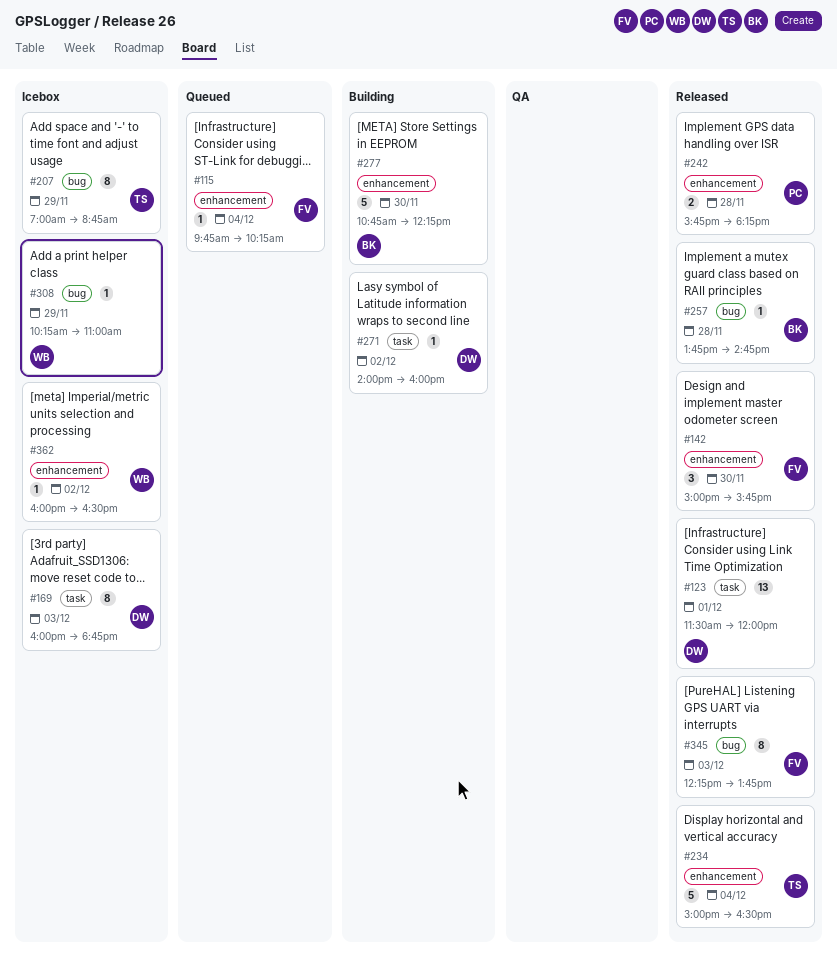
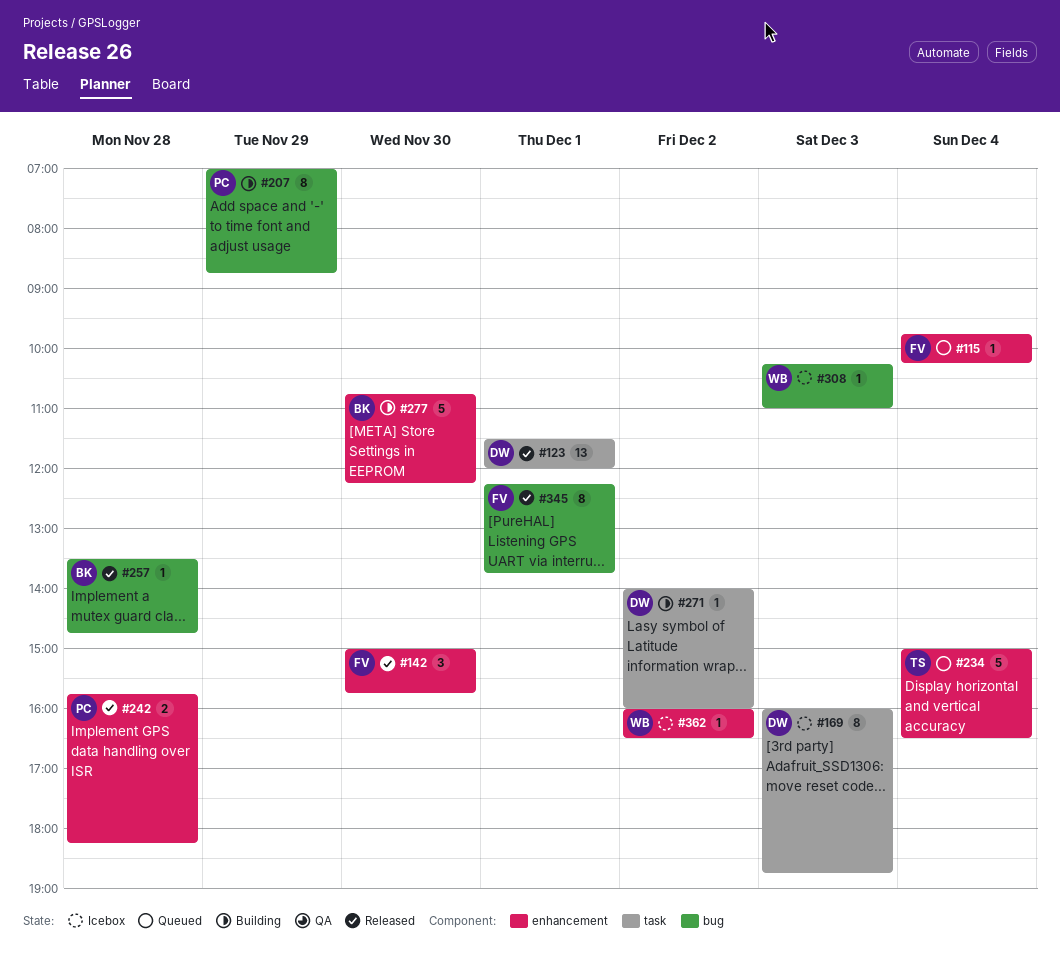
#207, status: Icebox -> Building
#207, owner: TS -> PC
#234, status: Released -> Queued
#257, begins: 13:45 -> 13:30
#308, day: Nov 29 -> Dec 3
#345, day: Dec 3 -> Dec 1

